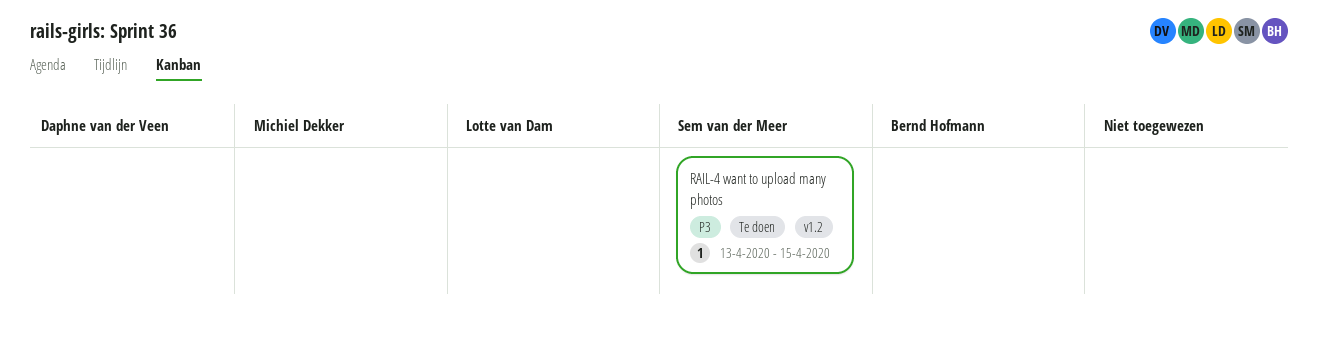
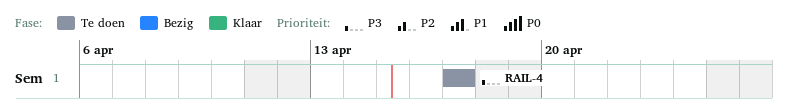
RAIL-4, start: Apr 13 -> Apr 17
RAIL-4, due: Apr 15 -> Apr 17

